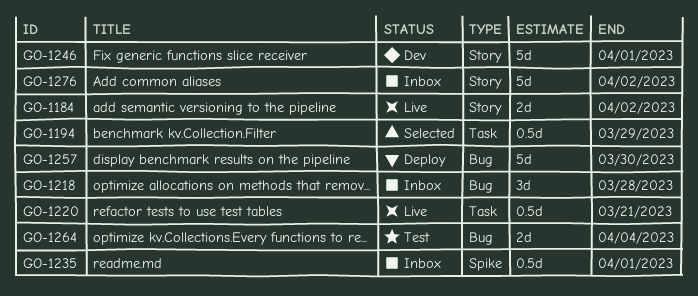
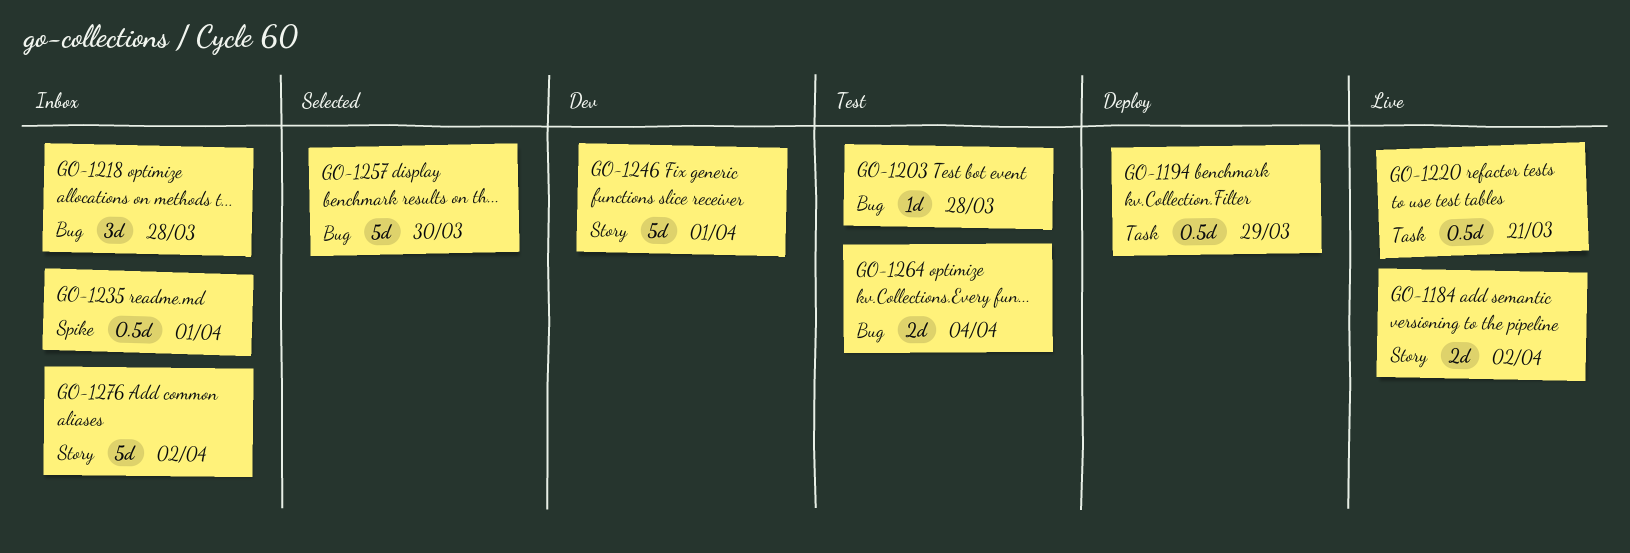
GO-1194, status: Selected -> Deploy
GO-1203: none -> present
GO-1257, status: Deploy -> Selected

